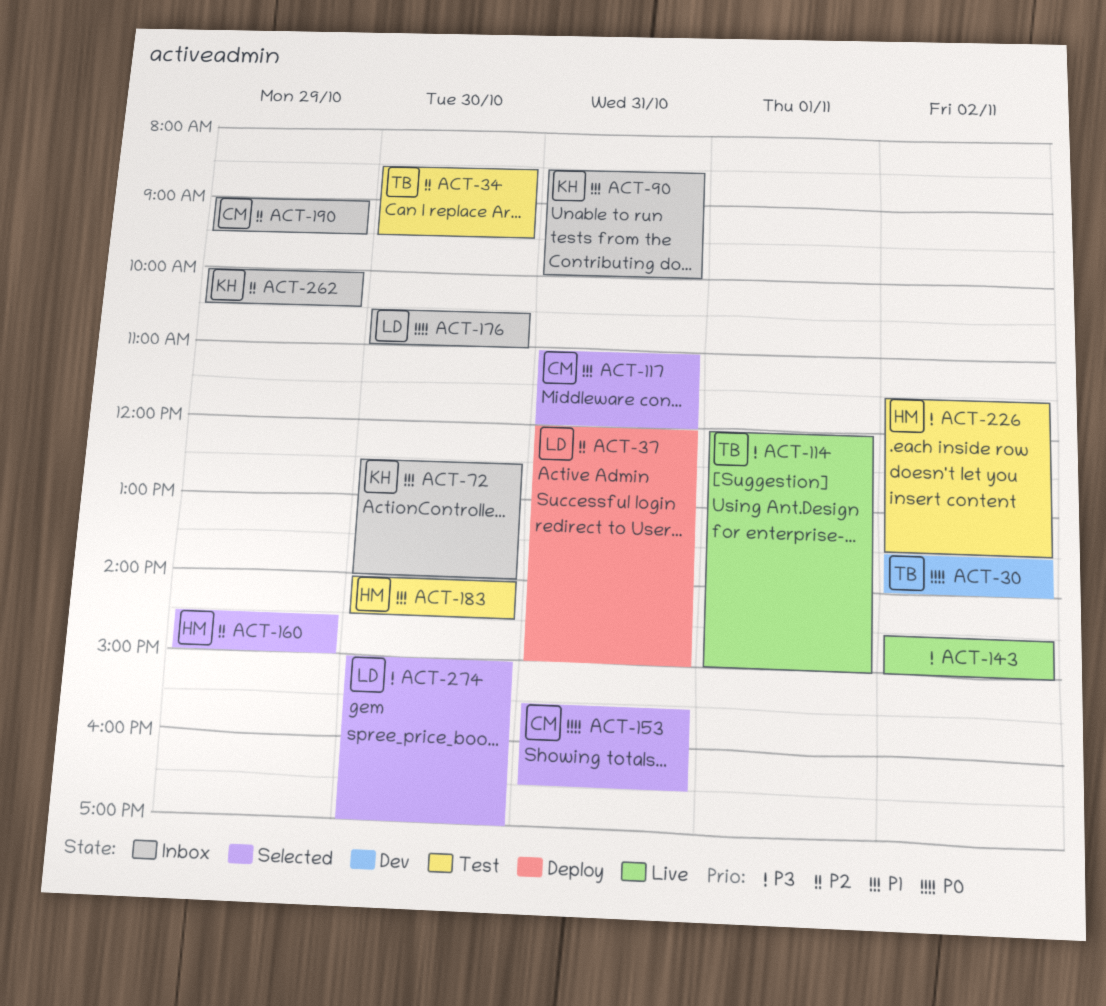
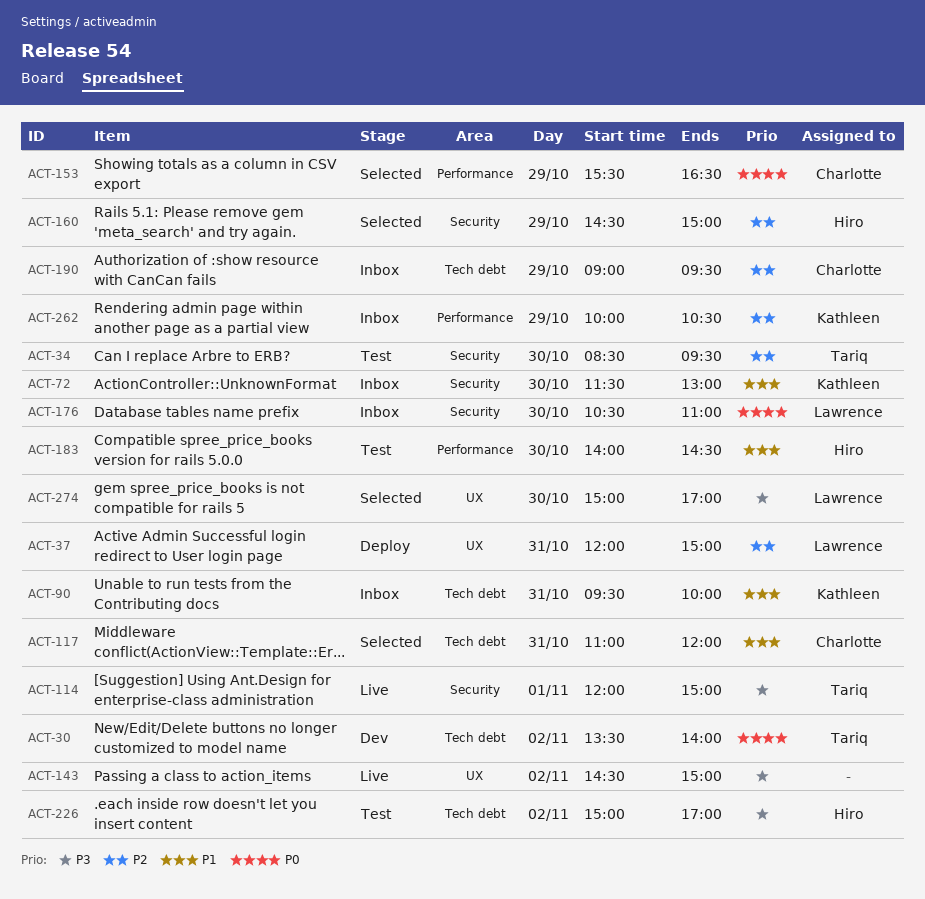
ACT-72, begins: 12:30 -> 11:30
ACT-72, ends: 14:00 -> 13:00
ACT-90, begins: 08:30 -> 09:30
ACT-153, day: Oct 31 -> Oct 29
ACT-226, begins: 11:30 -> 15:00
ACT-226, ends: 13:30 -> 17:00

